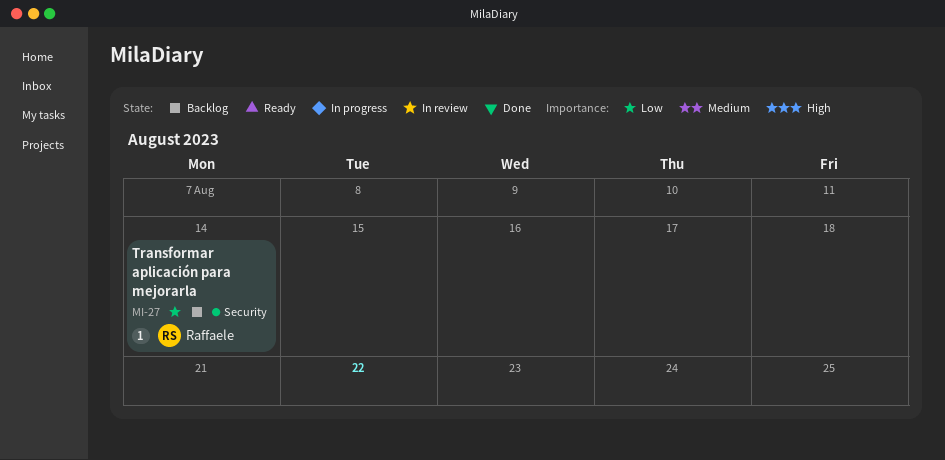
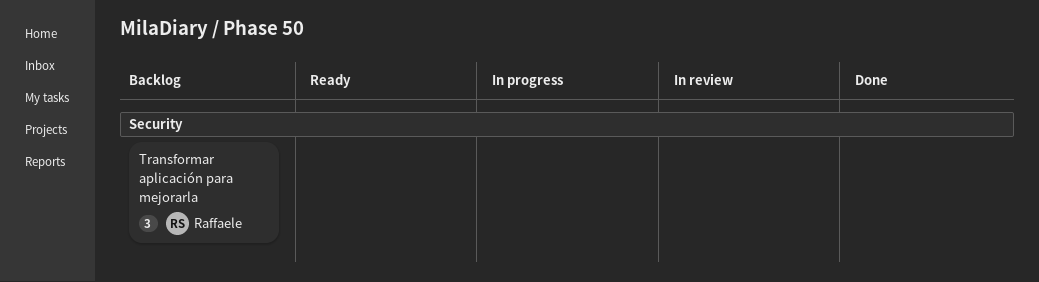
Transformar aplicación para mejorarla, estimate: 1 -> 3

